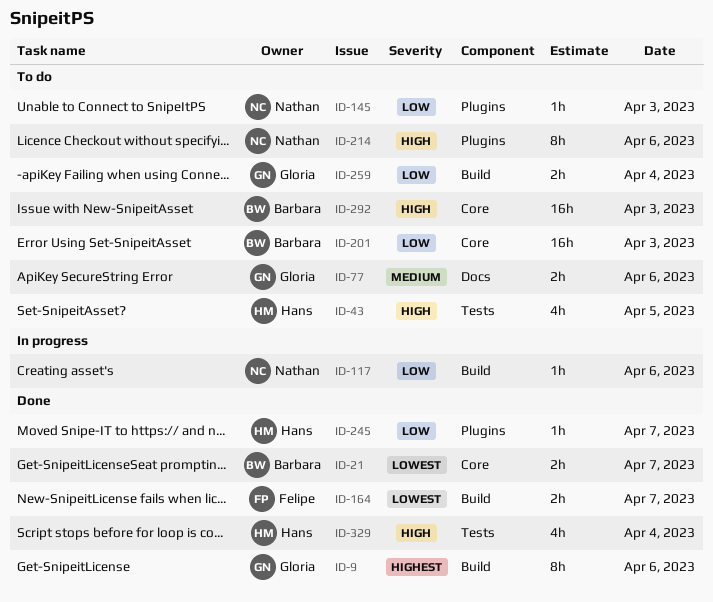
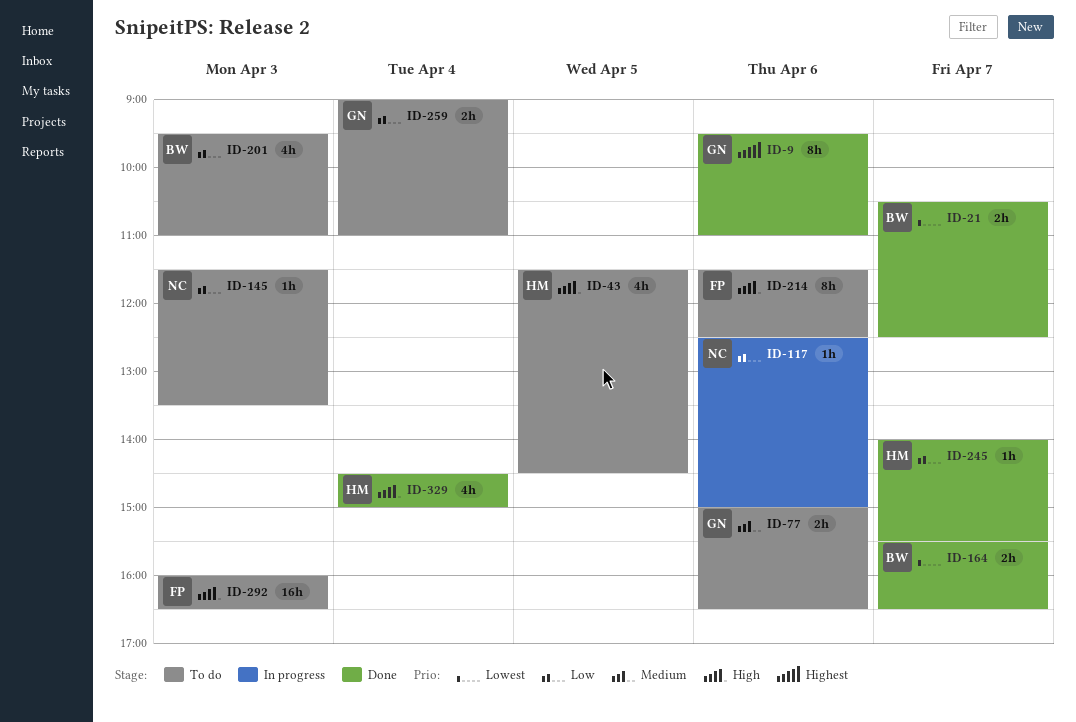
ID-164, owner: Felipe -> Barbara
ID-201, estimate: 16h -> 4h
ID-214, owner: Nathan -> Felipe
ID-292, owner: Barbara -> Felipe

